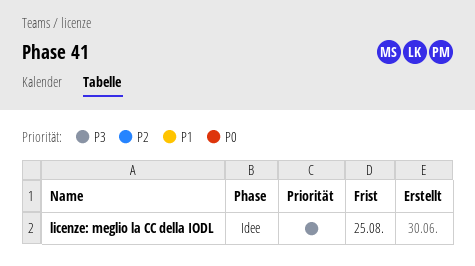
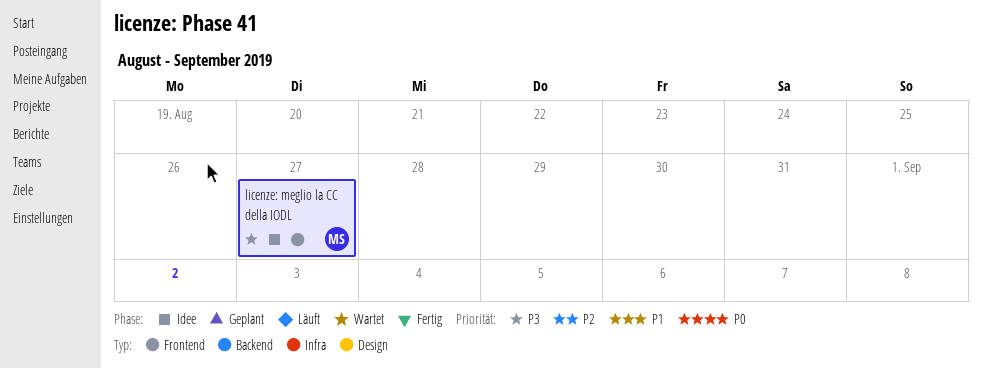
licenze: meglio la CC della IODL, due: Aug 25 -> Aug 27

